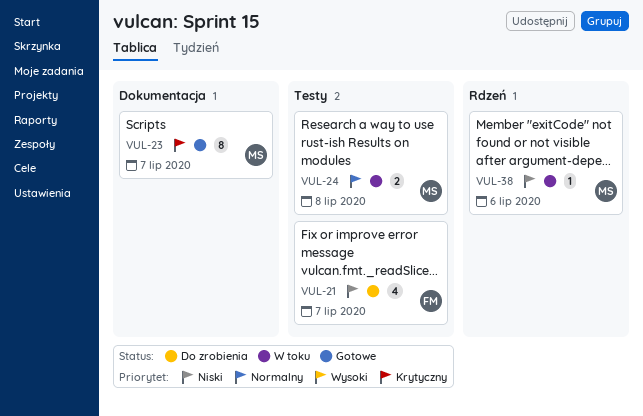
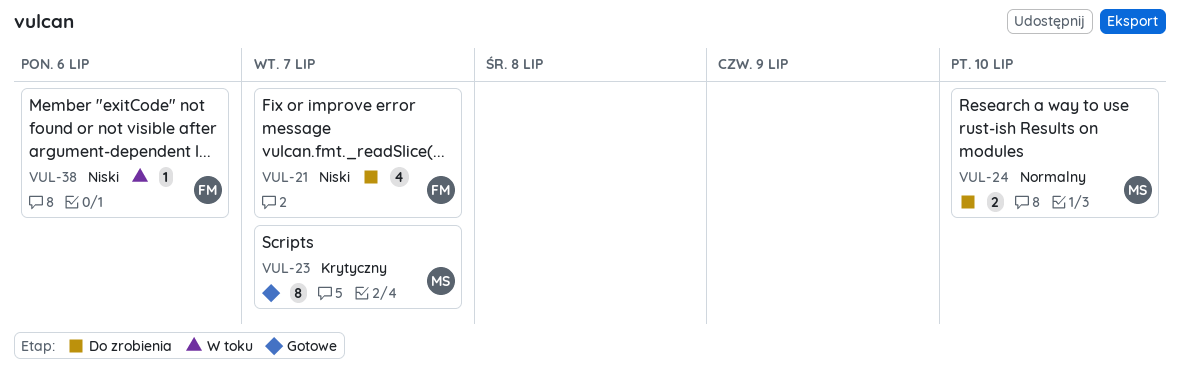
VUL-24, status: W toku -> Do zrobienia
VUL-24, due: Jul 8 -> Jul 10
VUL-38, owner: MS -> FM

